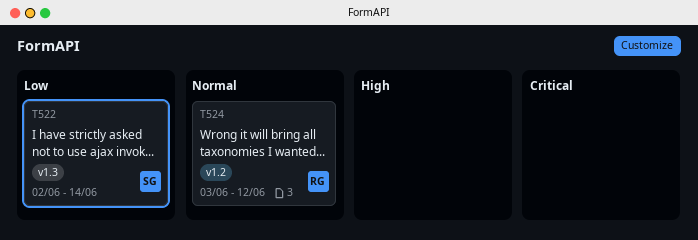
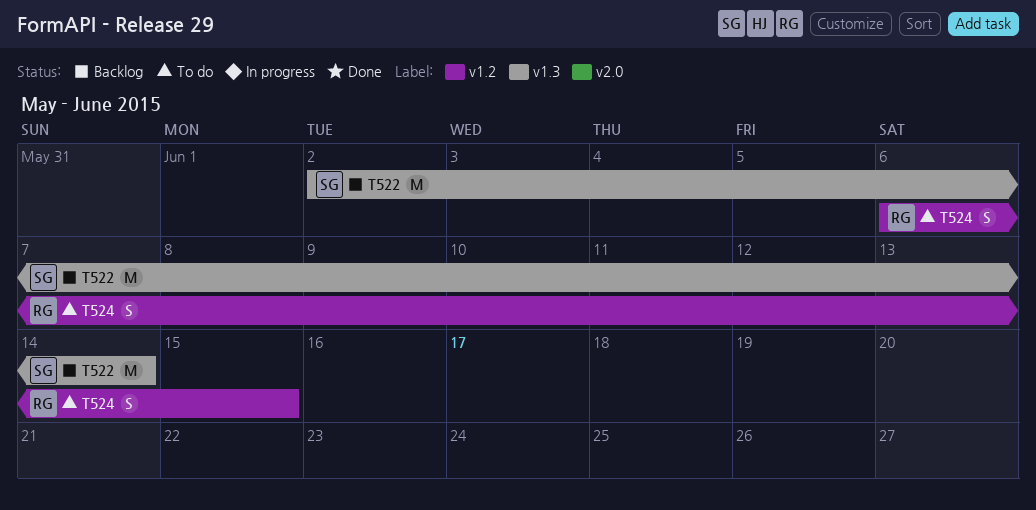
T524, start: Jun 3 -> Jun 6
T524, due: Jun 12 -> Jun 15

